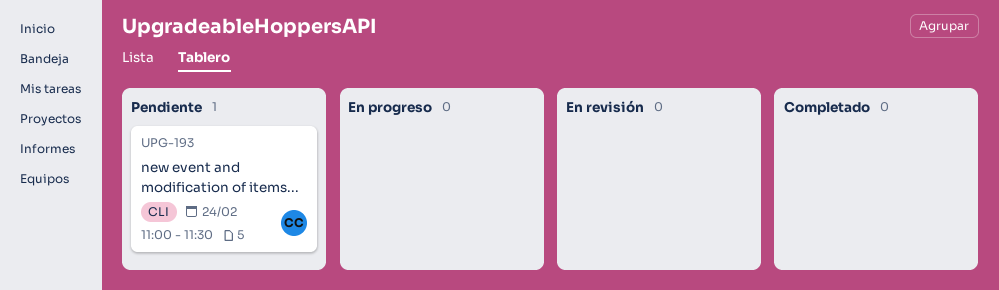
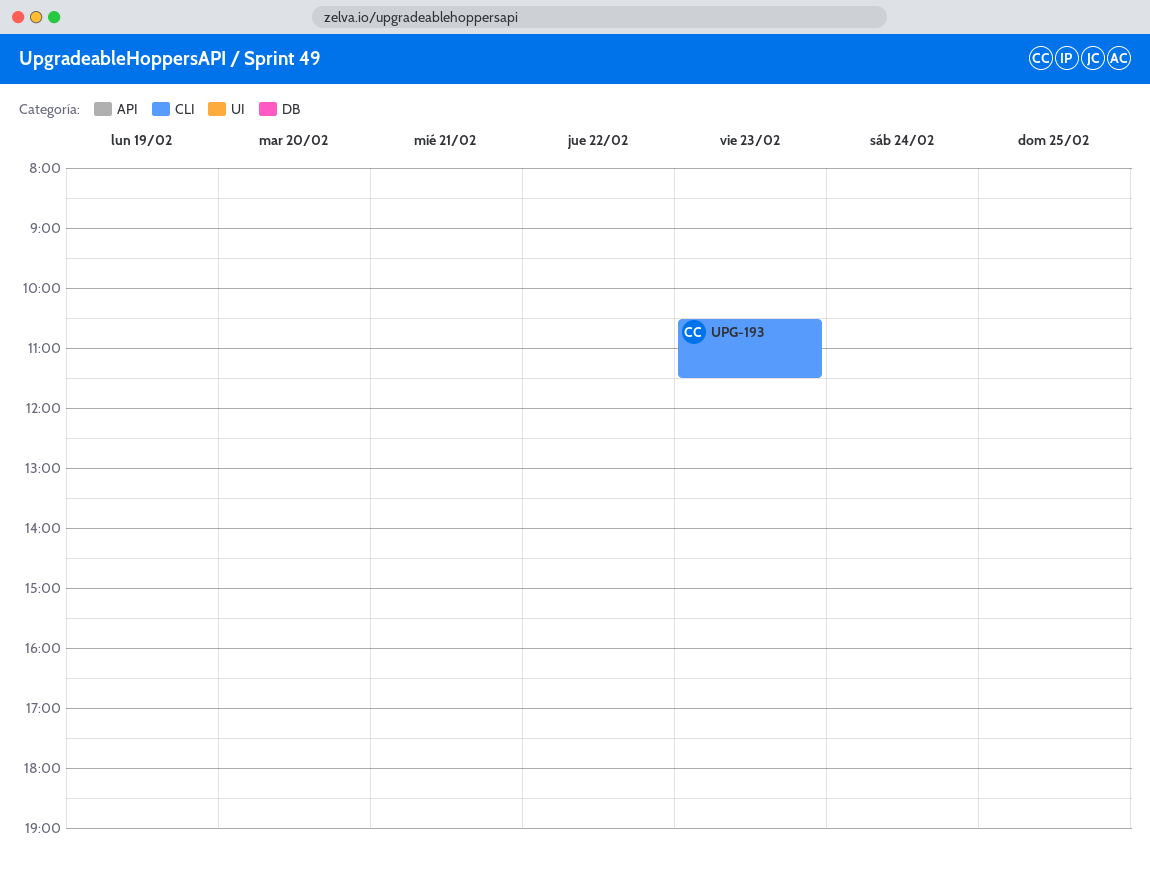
UPG-193, day: Feb 24 -> Feb 23
UPG-193, begins: 11:00 -> 10:30

